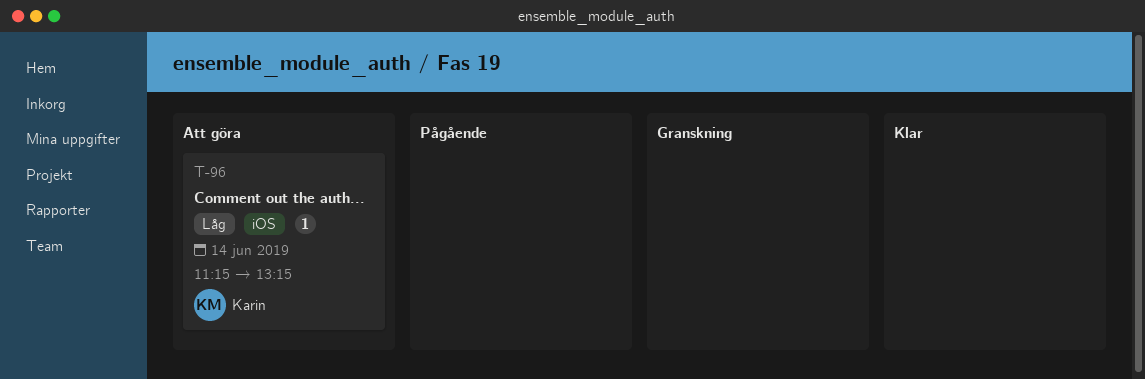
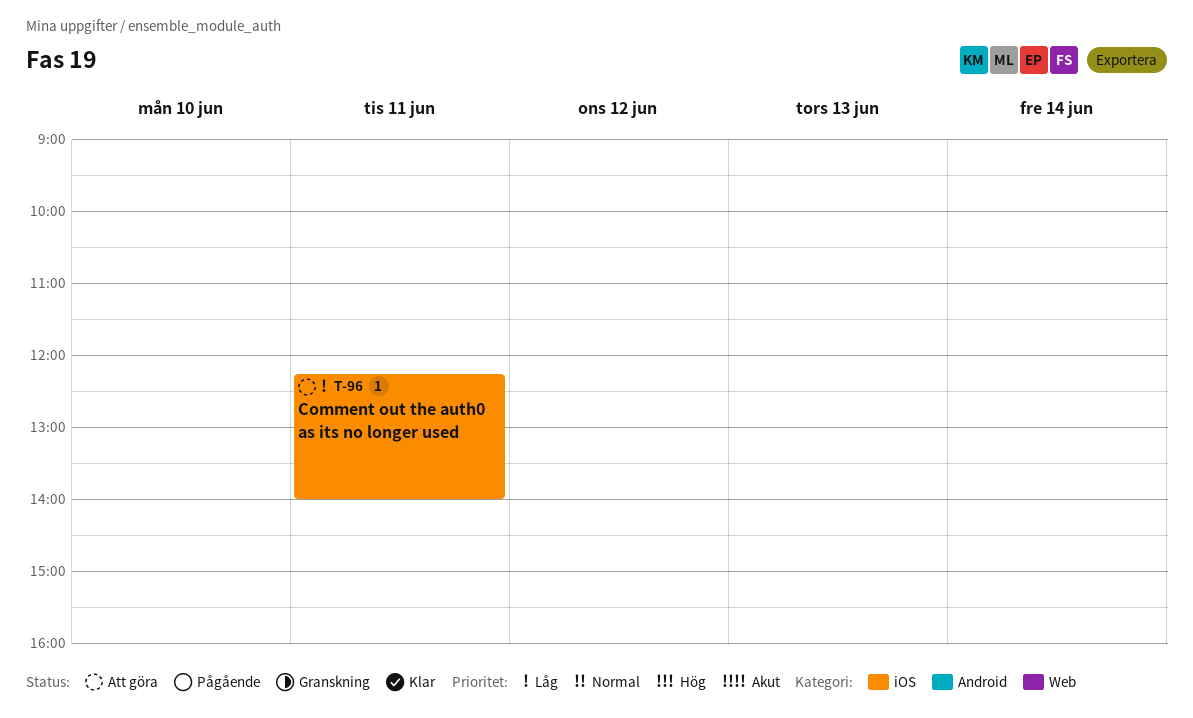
T-96, day: Jun 14 -> Jun 11
T-96, begins: 11:15 -> 12:15
T-96, ends: 13:15 -> 14:00

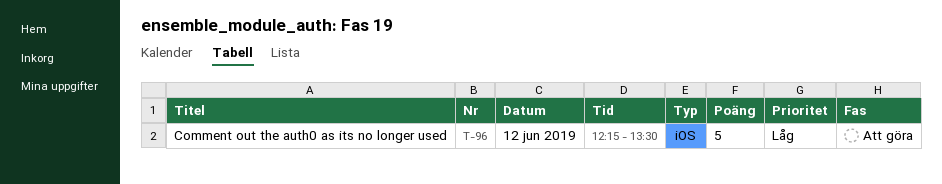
T-96, estimate: 1 -> 5
T-96, day: Jun 11 -> Jun 12
T-96, ends: 14:00 -> 13:30

